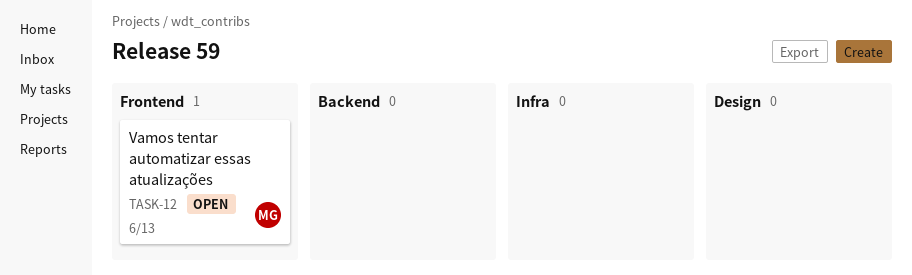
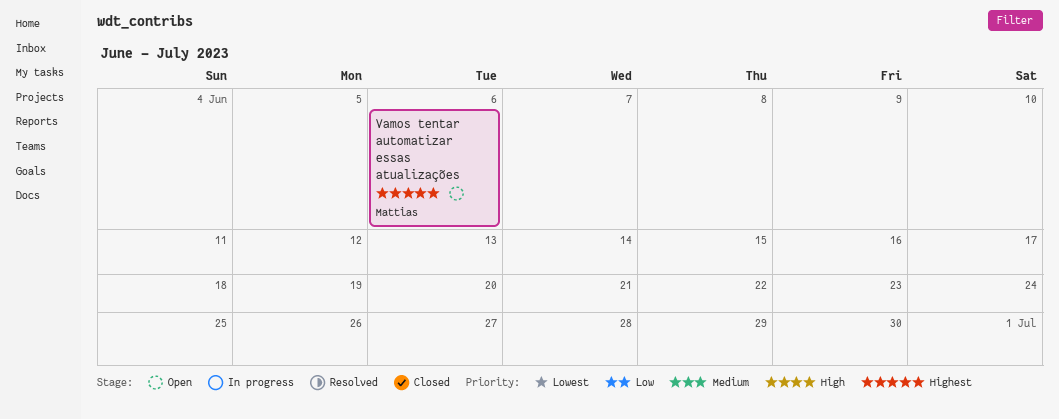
Vamos tentar automatizar essas atualizações, due: Jun 13 -> Jun 6

